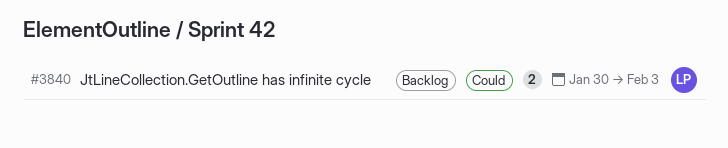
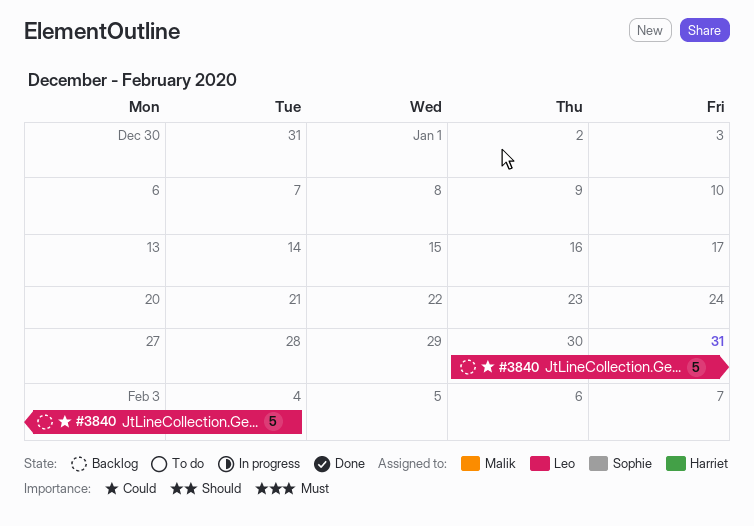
#3840, estimate: 2 -> 5
#3840, due: Feb 3 -> Feb 4

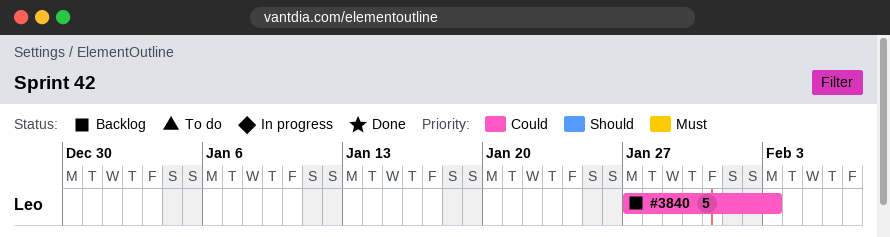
#3840, start: Jan 30 -> Jan 27
#3840, due: Feb 4 -> Feb 3

